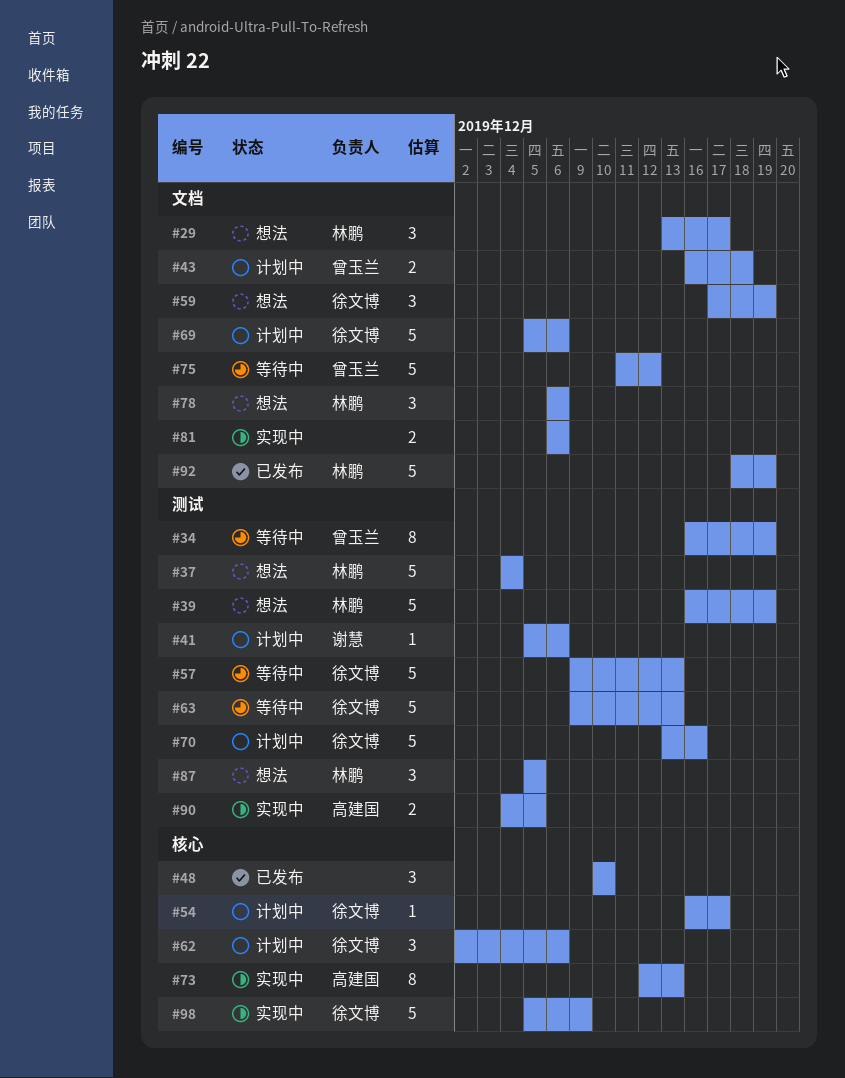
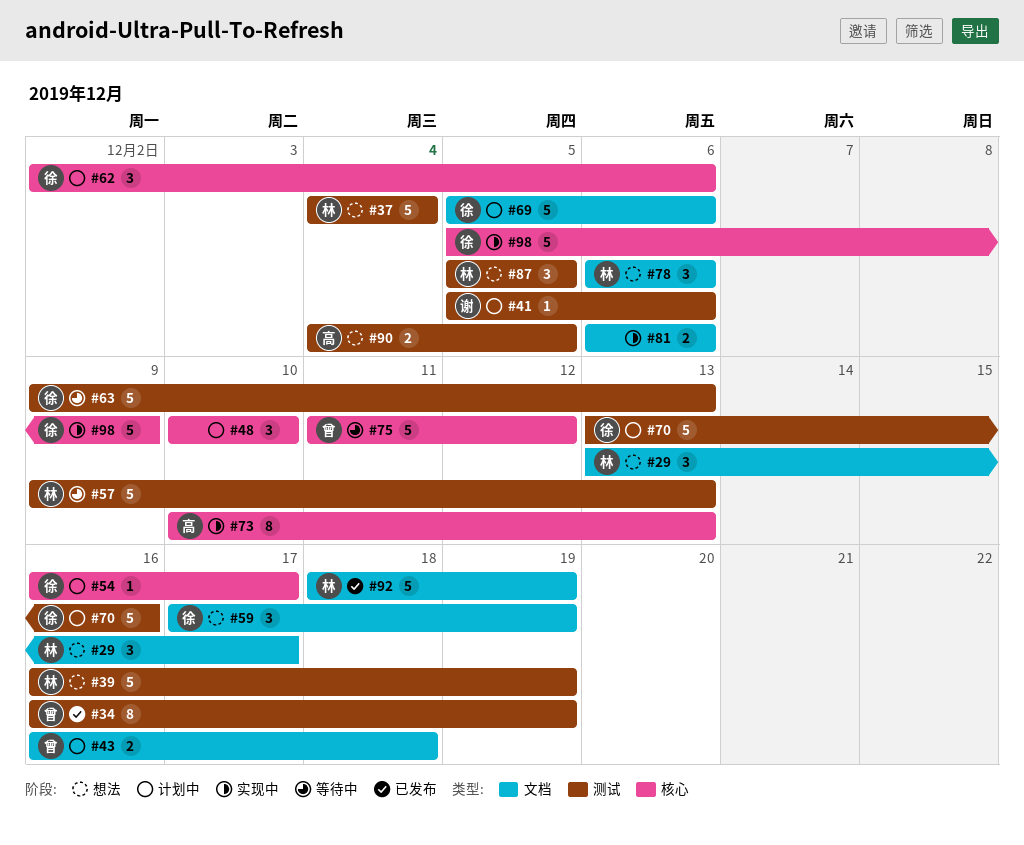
#34, status: 等待中 -> 已发布
#48, status: 已发布 -> 计划中
#57, owner: 徐文博 -> 林鹏
#73, start: Dec 12 -> Dec 10
#75, label: 文档 -> 核心
#90, status: 实现中 -> 想法

